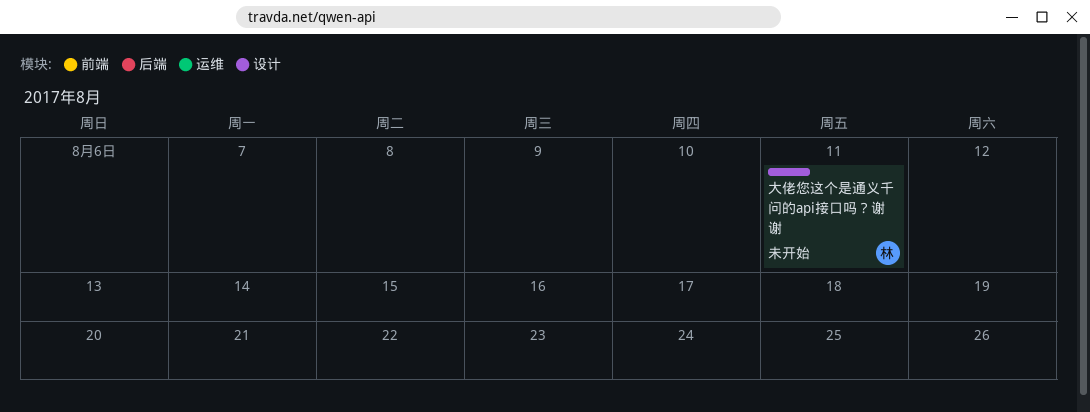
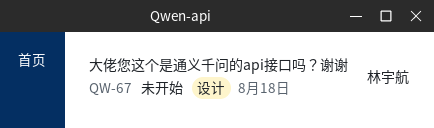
大佬您这个是通义千问的api接口吗？谢谢, due: Aug 11 -> Aug 18

